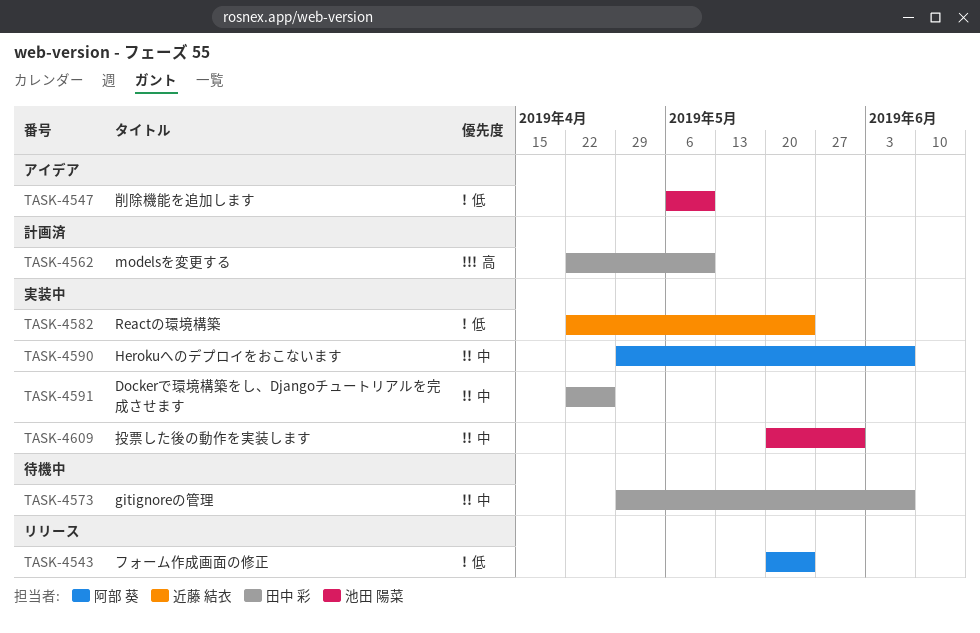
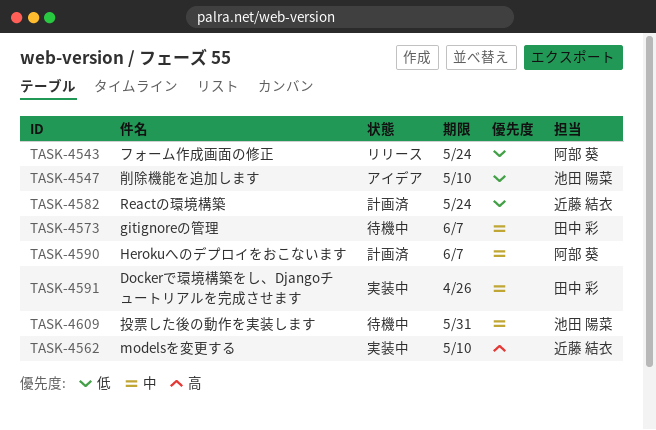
TASK-4562, status: 計画済 -> 実装中
TASK-4562, owner: 田中 彩 -> 近藤 結衣
TASK-4582, status: 実装中 -> 計画済
TASK-4590, status: 実装中 -> 計画済
TASK-4609, status: 実装中 -> 待機中

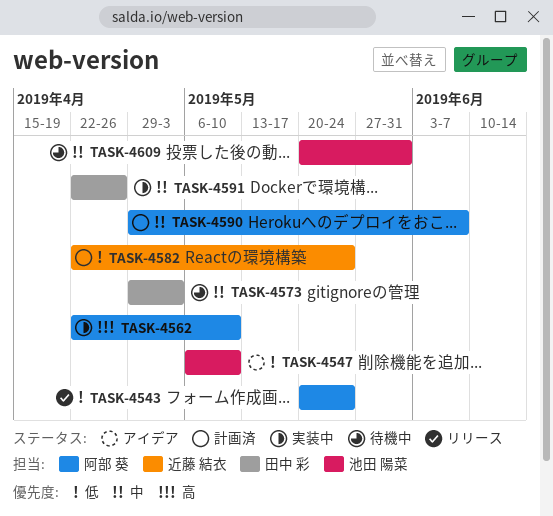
TASK-4562, owner: 近藤 結衣 -> 阿部 葵
TASK-4573, due: Jun 7 -> May 3

